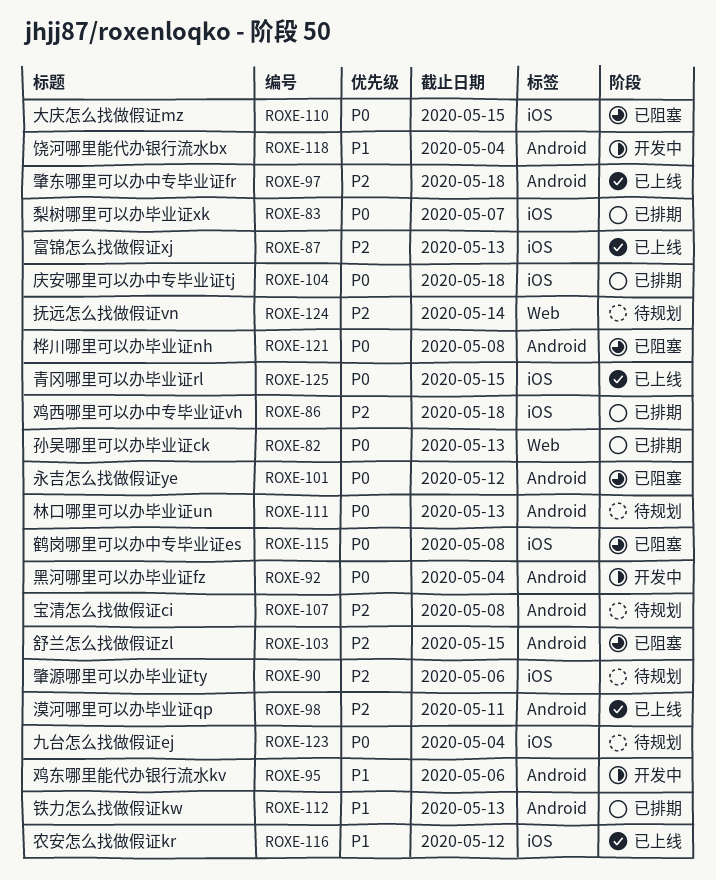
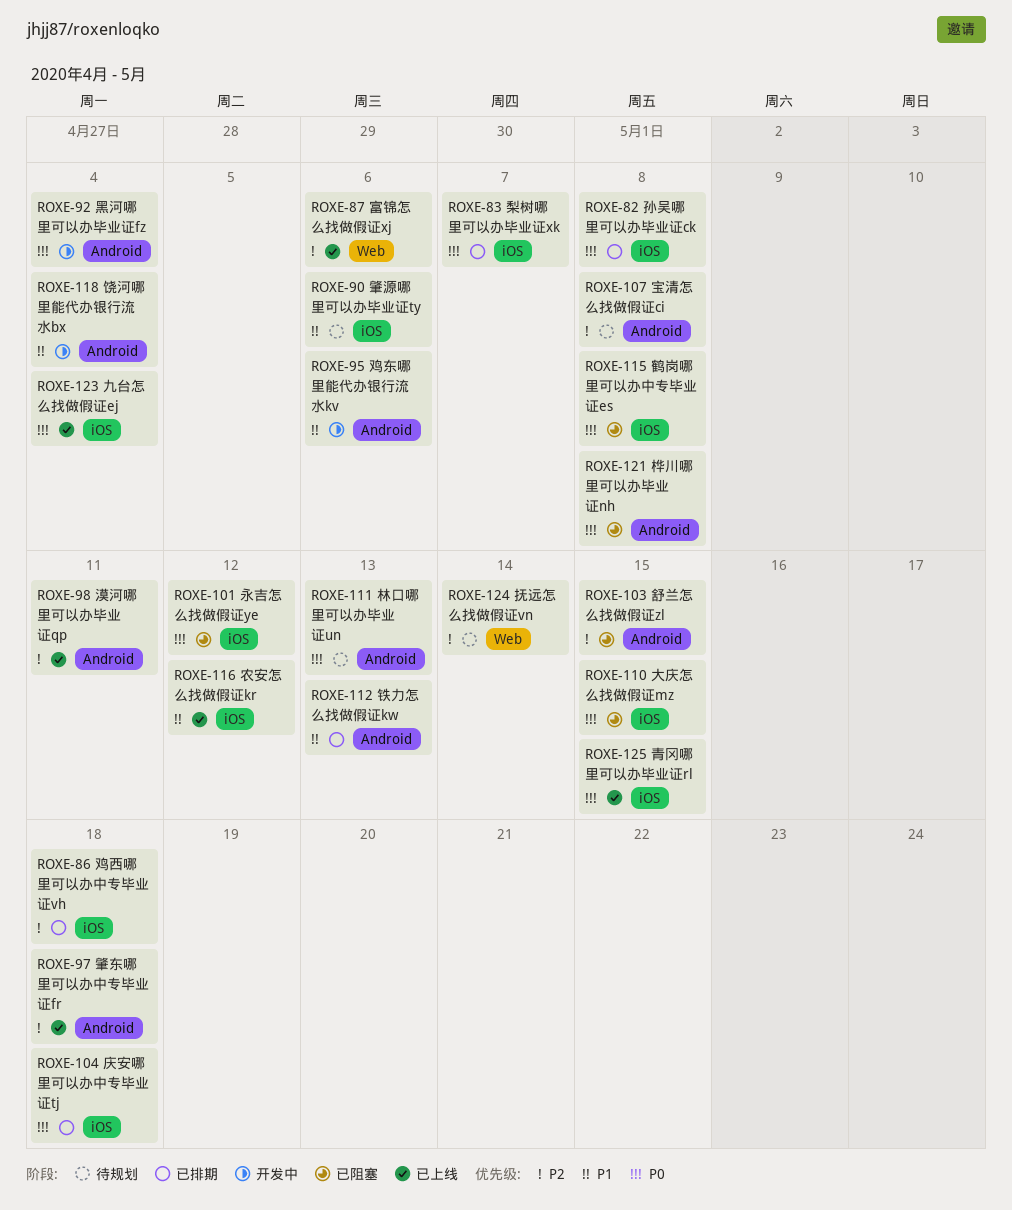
ROXE-82, label: Web -> iOS
ROXE-82, due: May 13 -> May 8
ROXE-87, label: iOS -> Web
ROXE-87, due: May 13 -> May 6
ROXE-90, priority: P2 -> P1
ROXE-101, label: Android -> iOS
ROXE-123, status: 待规划 -> 已上线

